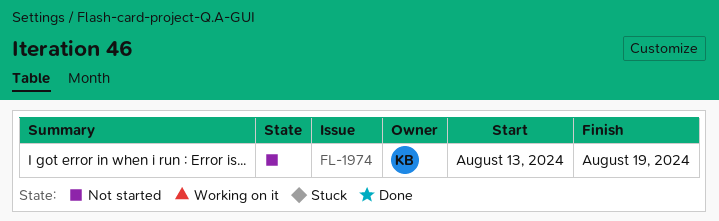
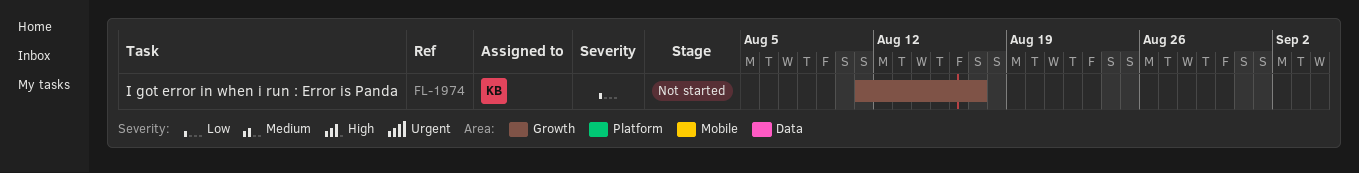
FL-1974, start: Aug 13 -> Aug 11
FL-1974, due: Aug 19 -> Aug 17

